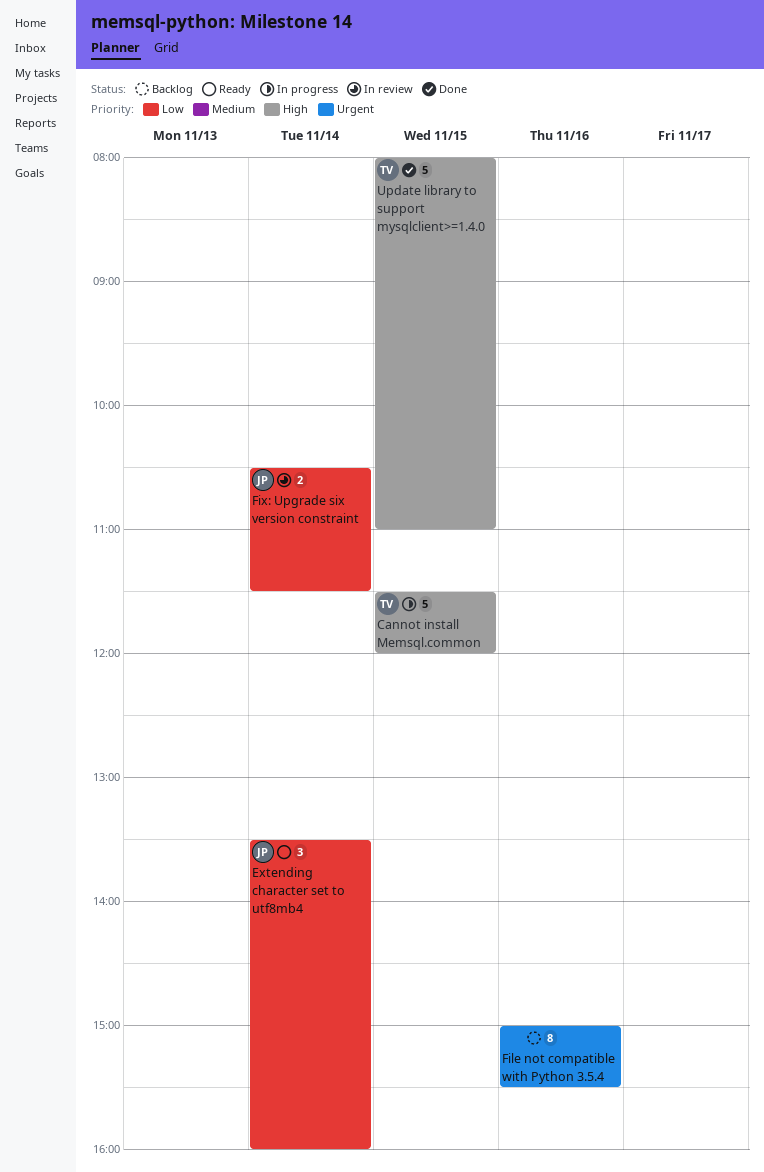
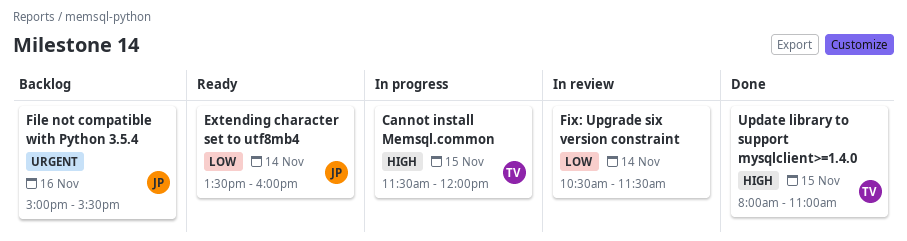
File not compatible with Python 3.5.4, owner: none -> JP
Fix: Upgrade six version constraint, owner: JP -> none

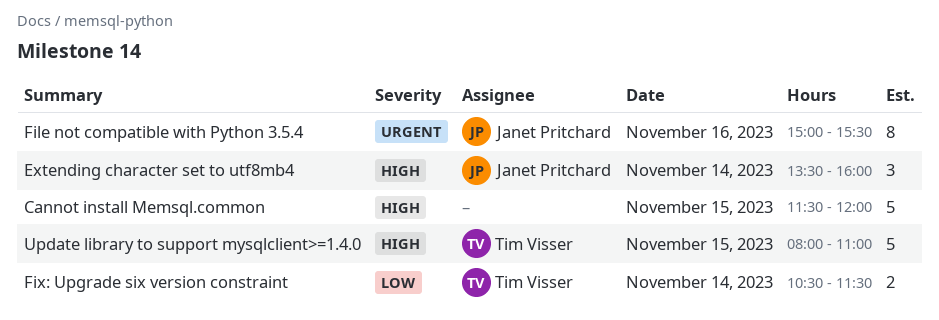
Cannot install Memsql.common, owner: Tim Visser -> none
Extending character set to utf8mb4, priority: Low -> High
Fix: Upgrade six version constraint, owner: none -> Tim Visser

